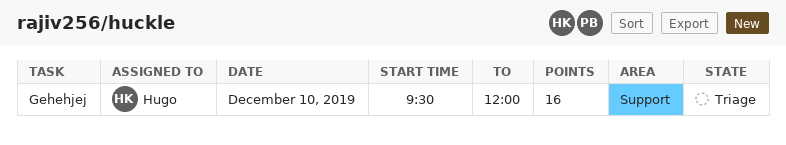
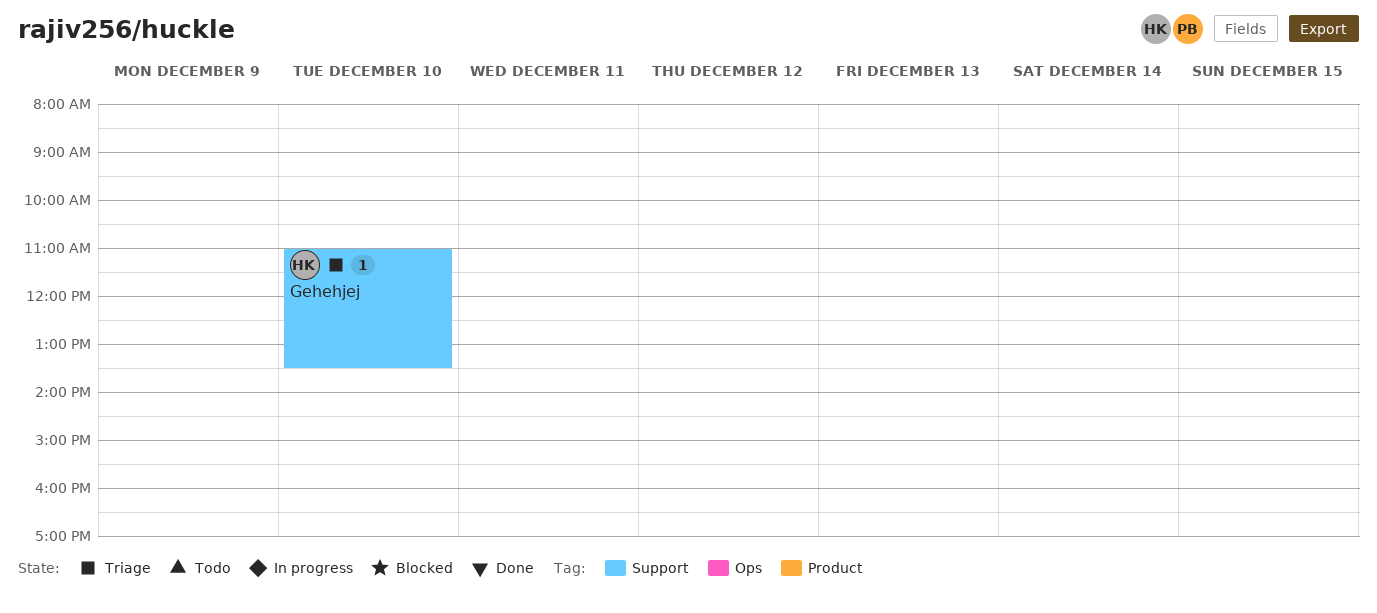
Gehehjej, estimate: 16 -> 1
Gehehjej, begins: 09:30 -> 11:00
Gehehjej, ends: 12:00 -> 13:30

